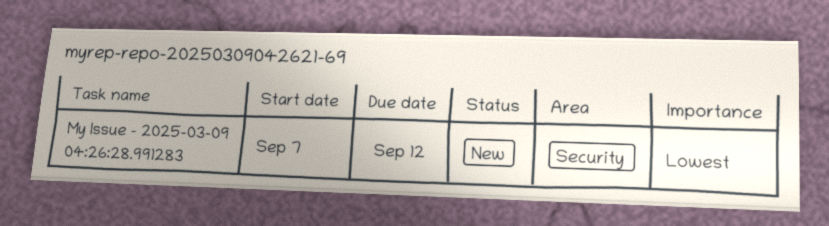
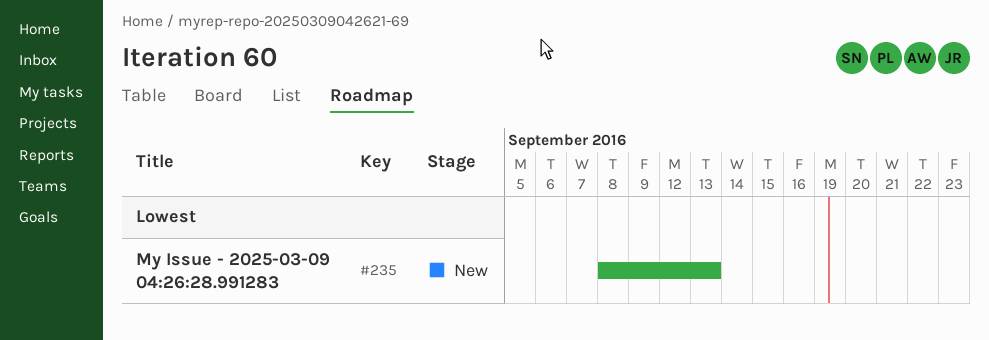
My Issue - 2025-03-09 04:26:28.991283, start: Sep 7 -> Sep 8
My Issue - 2025-03-09 04:26:28.991283, due: Sep 12 -> Sep 13

